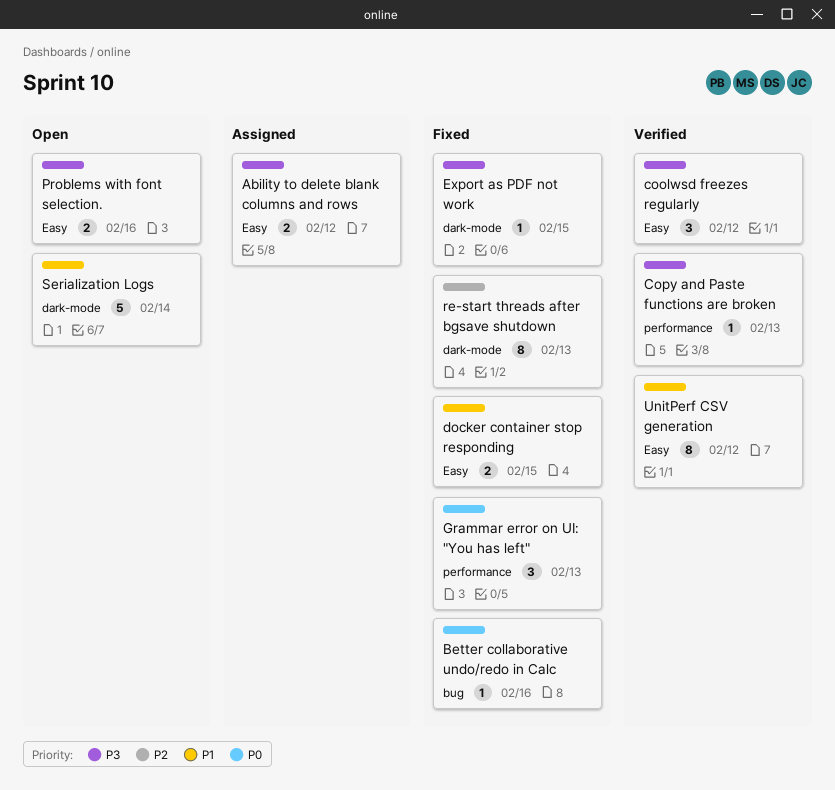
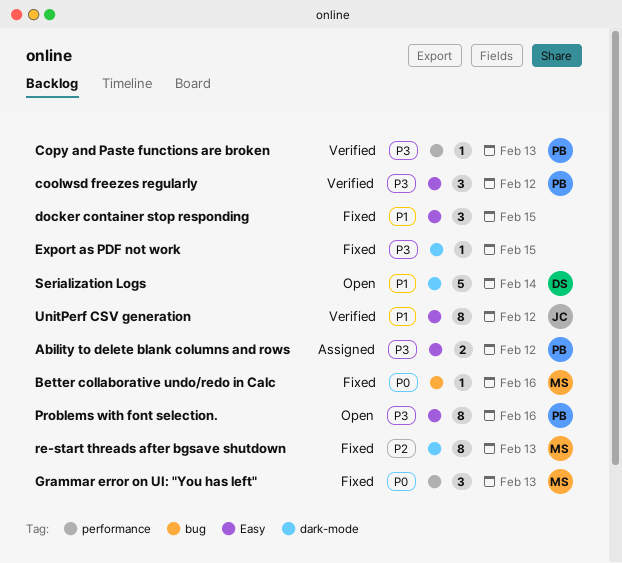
docker container stop responding, estimate: 2 -> 3
Problems with font selection., estimate: 2 -> 8

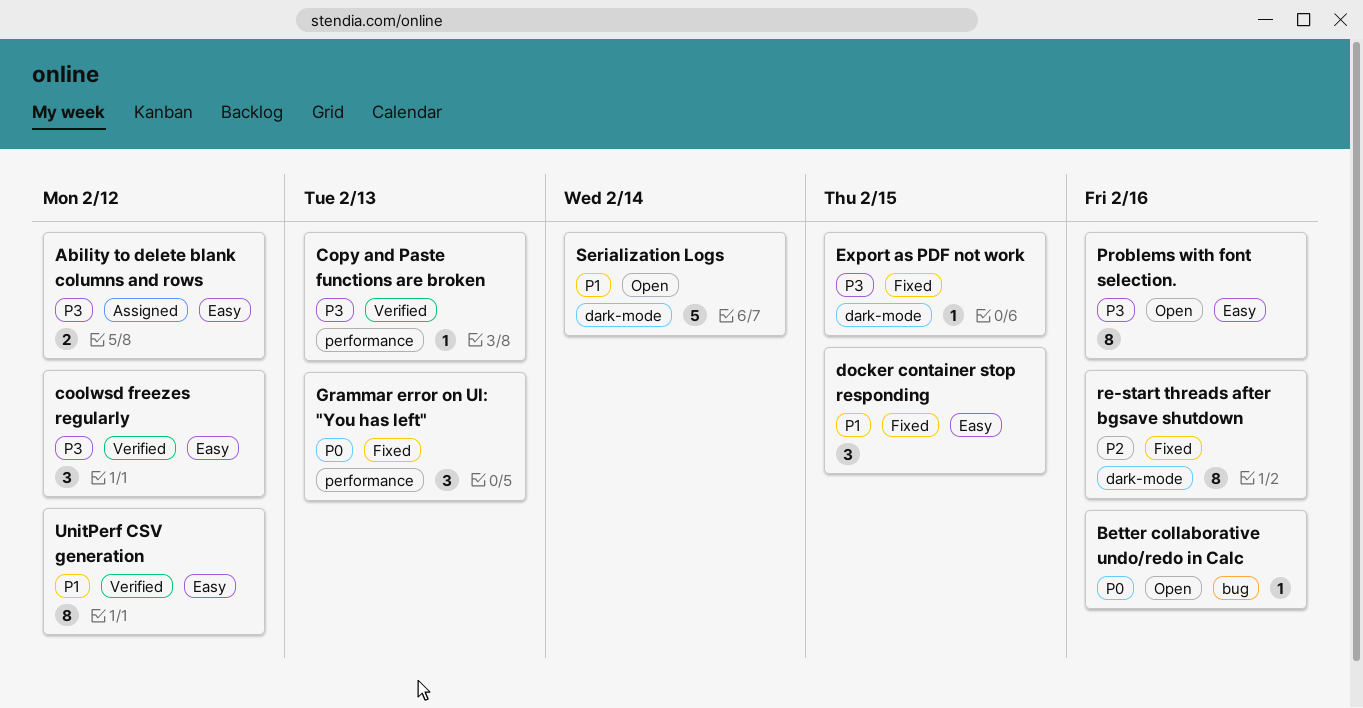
Better collaborative undo/redo in Calc, status: Fixed -> Open
re-start threads after bgsave shutdown, due: Feb 13 -> Feb 16

